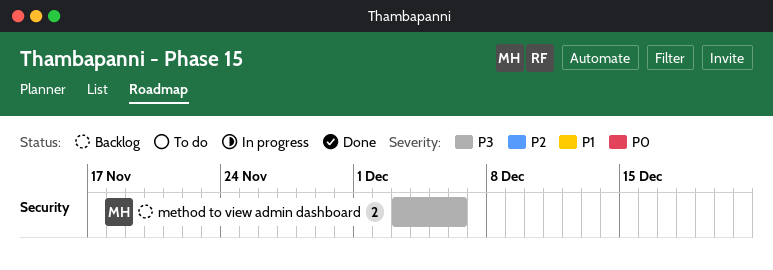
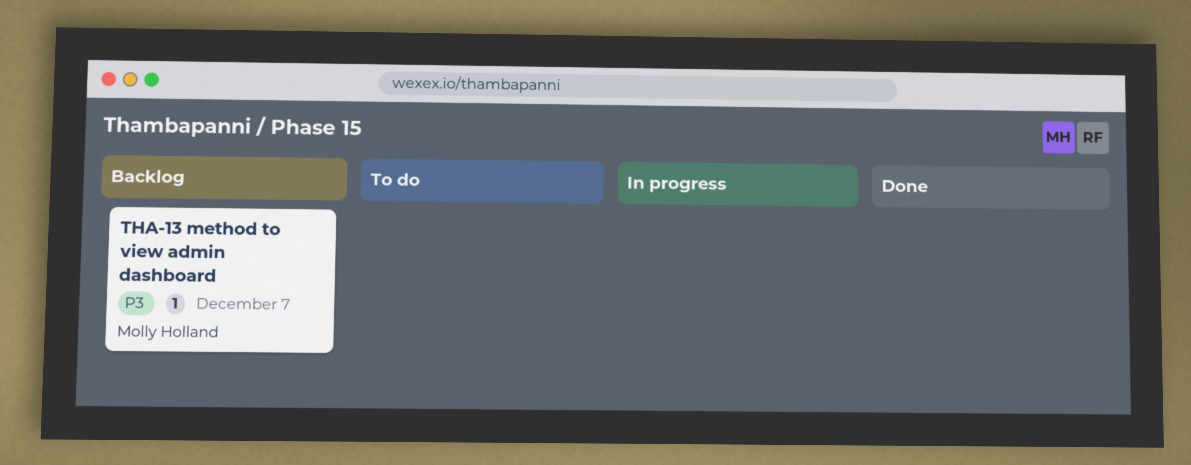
method to view admin dashboard, estimate: 2 -> 1
method to view admin dashboard, due: Dec 6 -> Dec 7

